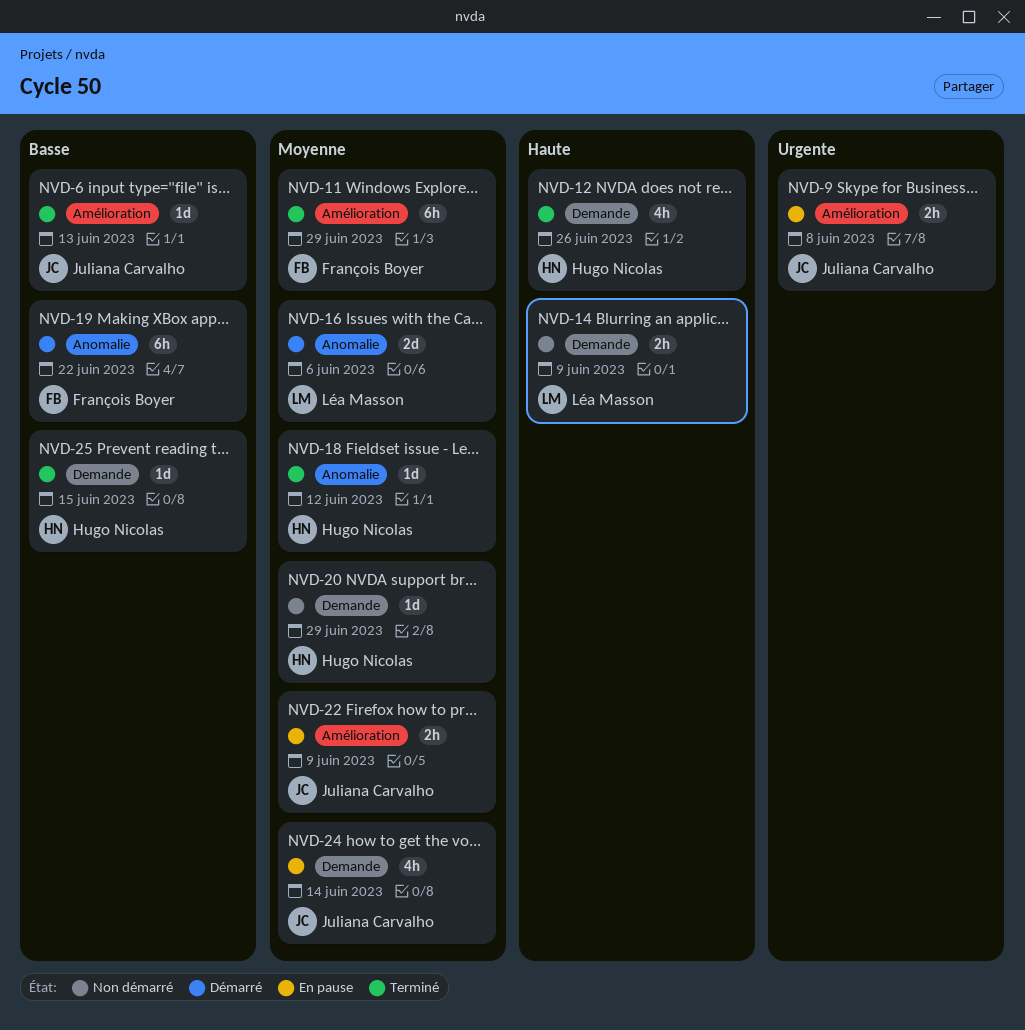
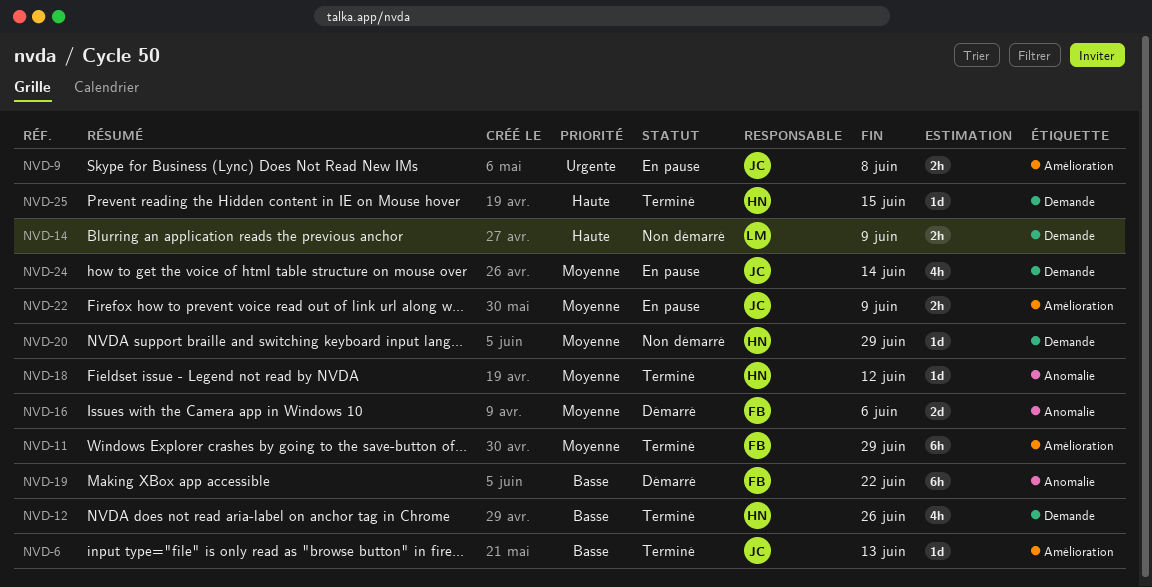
NVD-12, priority: Haute -> Basse
NVD-16, owner: Léa Masson -> François Boyer
NVD-25, priority: Basse -> Haute

